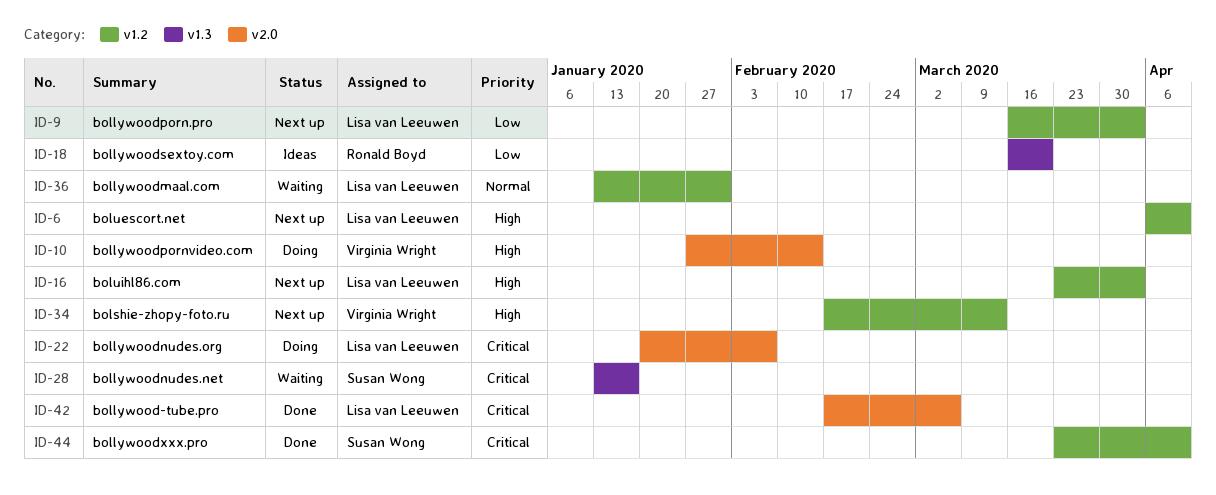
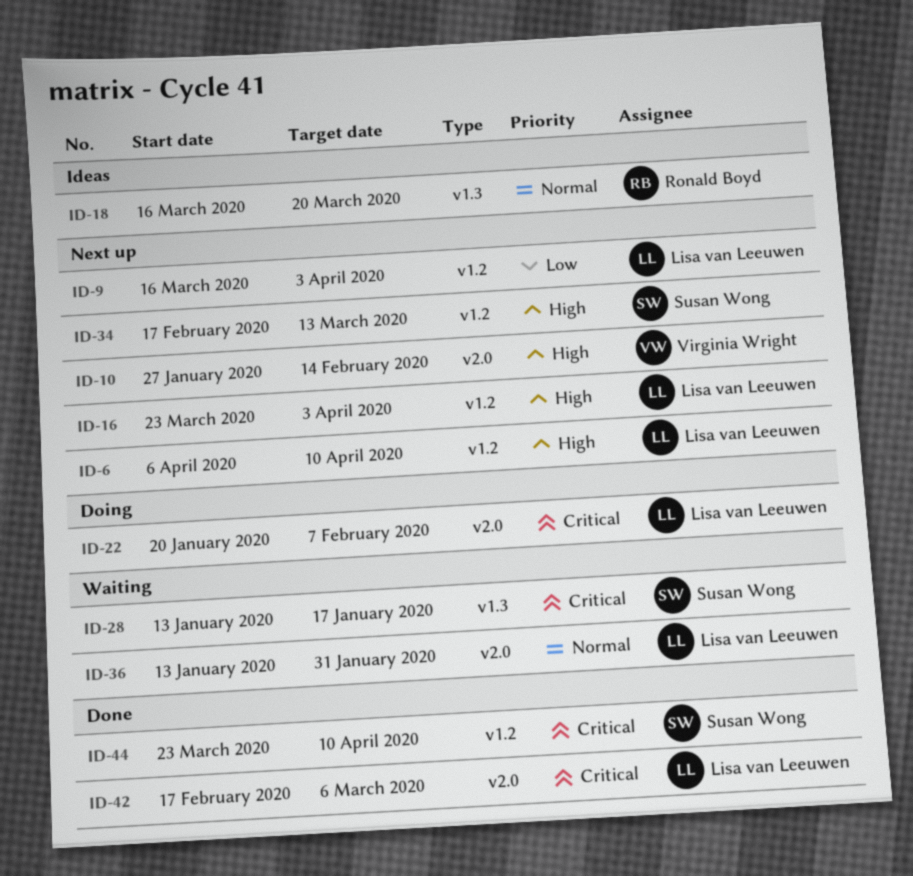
ID-10, status: Doing -> Next up
ID-18, priority: Low -> Normal
ID-34, owner: Virginia Wright -> Susan Wong
ID-36, label: v1.2 -> v2.0

